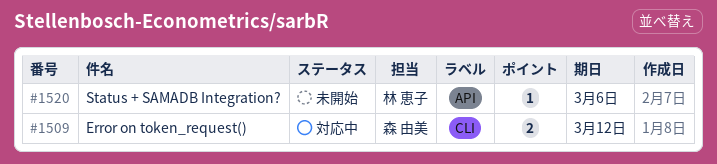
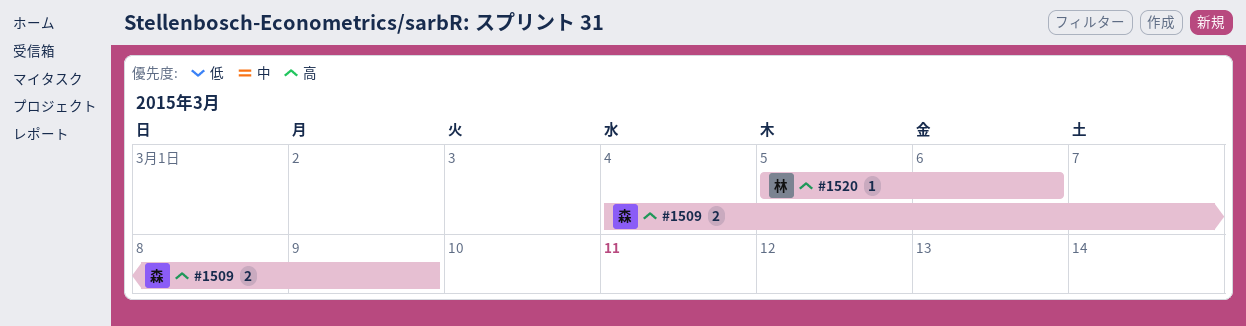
#1509, due: Mar 12 -> Mar 9

